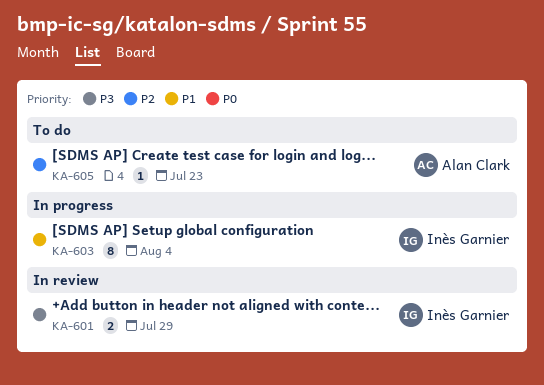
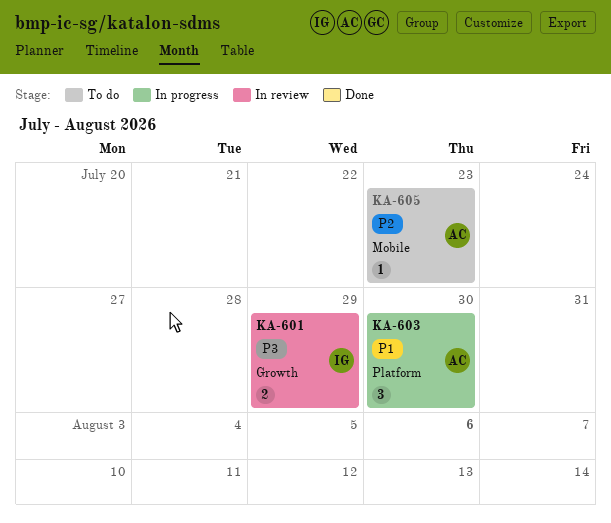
KA-603, owner: Inès Garnier -> Alan Clark
KA-603, estimate: 8 -> 3
KA-603, due: Aug 4 -> Jul 30

